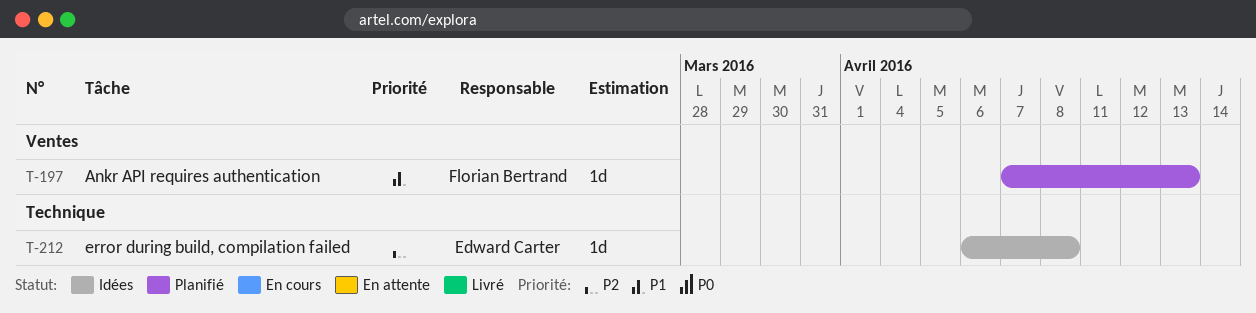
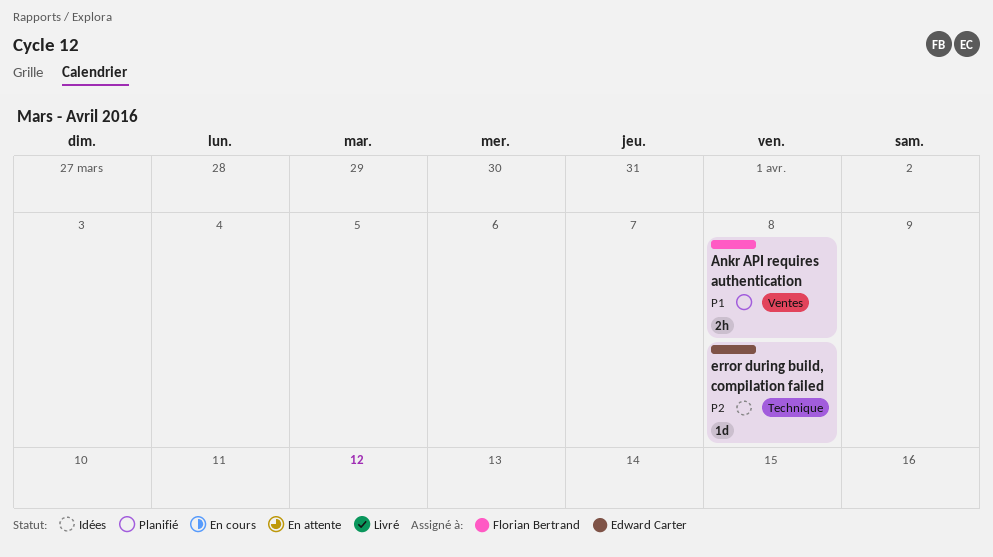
Ankr API requires authentication, estimate: 1d -> 2h
Ankr API requires authentication, due: Apr 13 -> Apr 8

